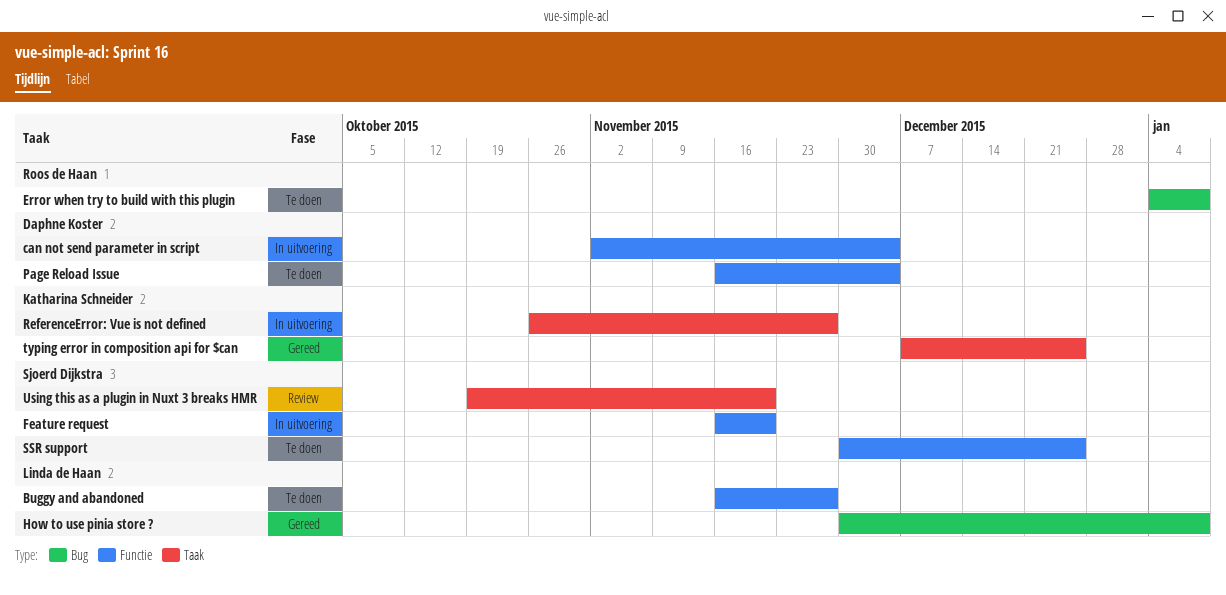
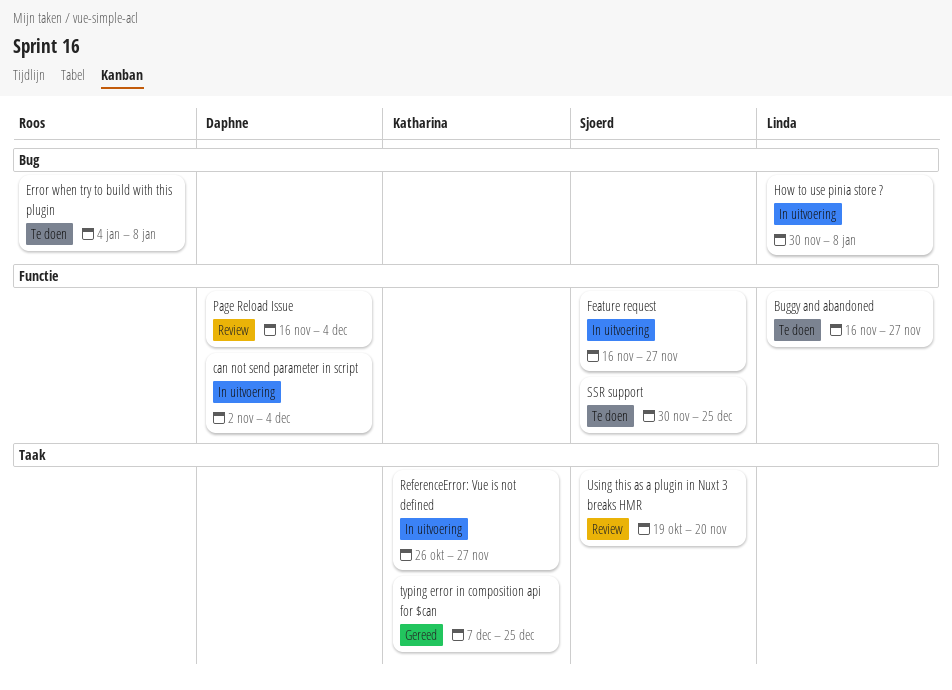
Feature request, due: Nov 20 -> Nov 27
How to use pinia store ?, status: Gereed -> In uitvoering
Page Reload Issue, status: Te doen -> Review

